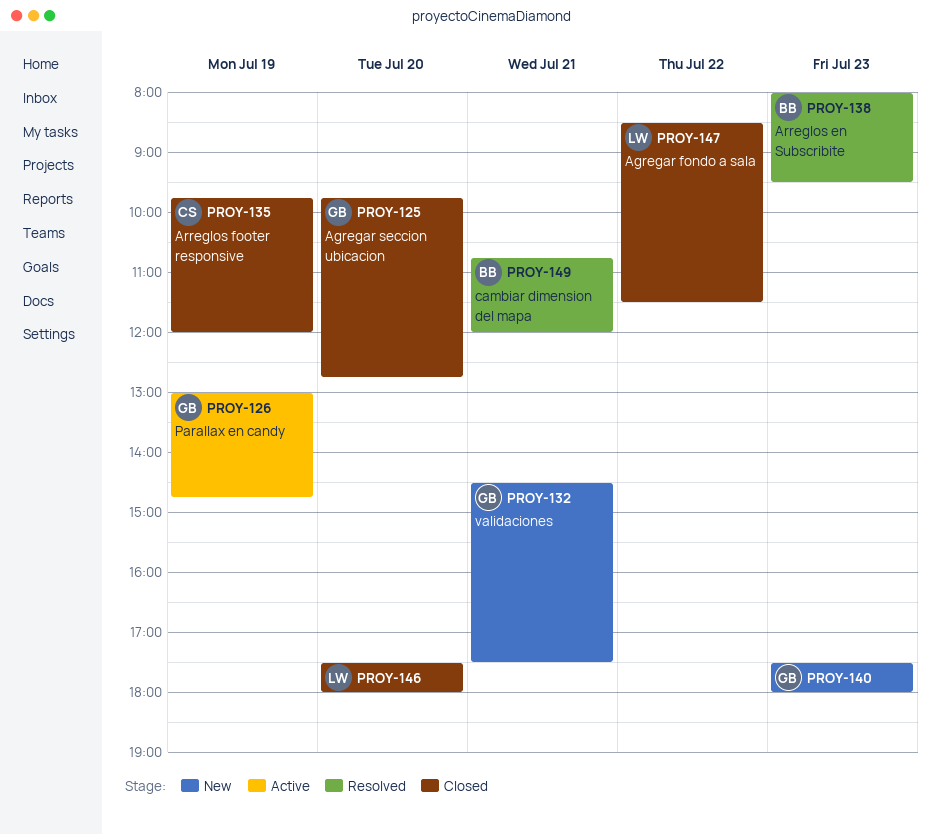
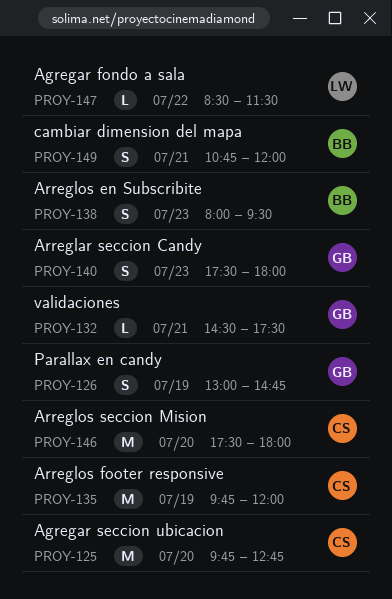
PROY-125, owner: GB -> CS
PROY-146, owner: LW -> CS

